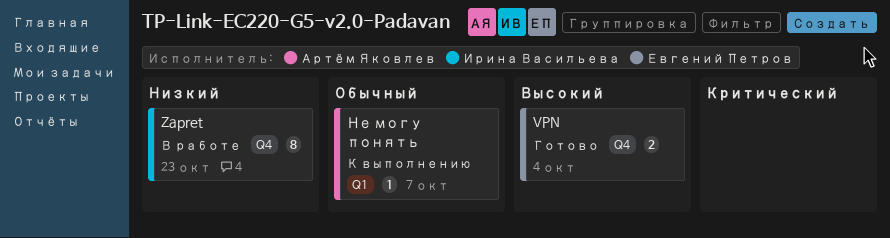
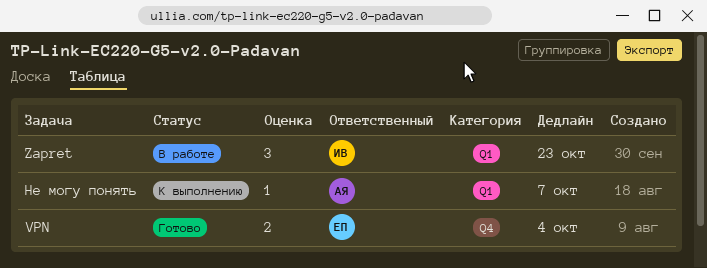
Zapret, label: Q4 -> Q1
Zapret, estimate: 8 -> 3

